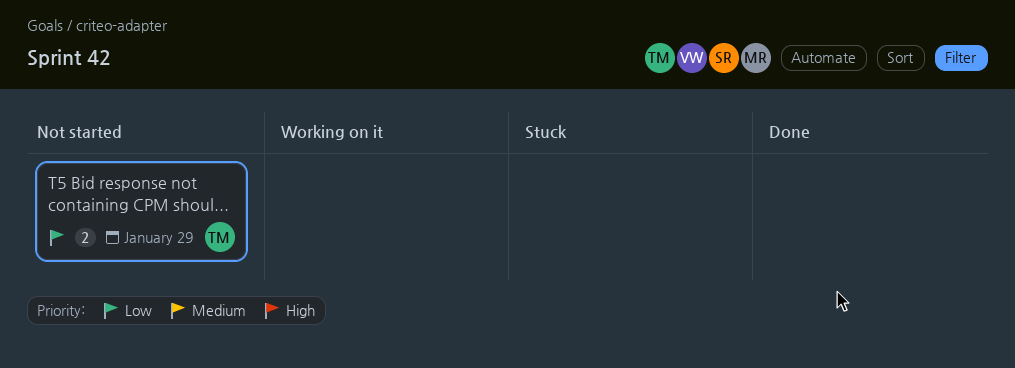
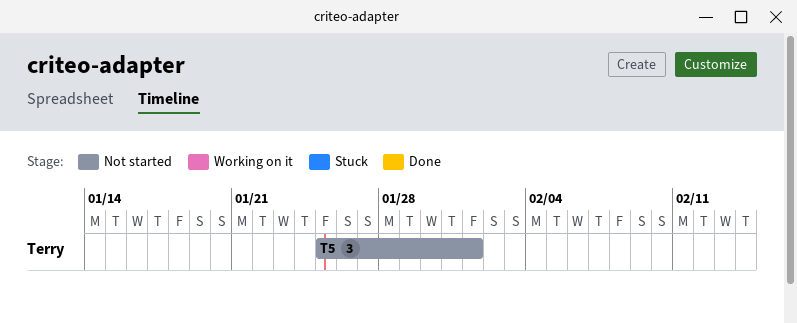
T5, estimate: 2 -> 3
T5, due: Jan 29 -> Feb 1

